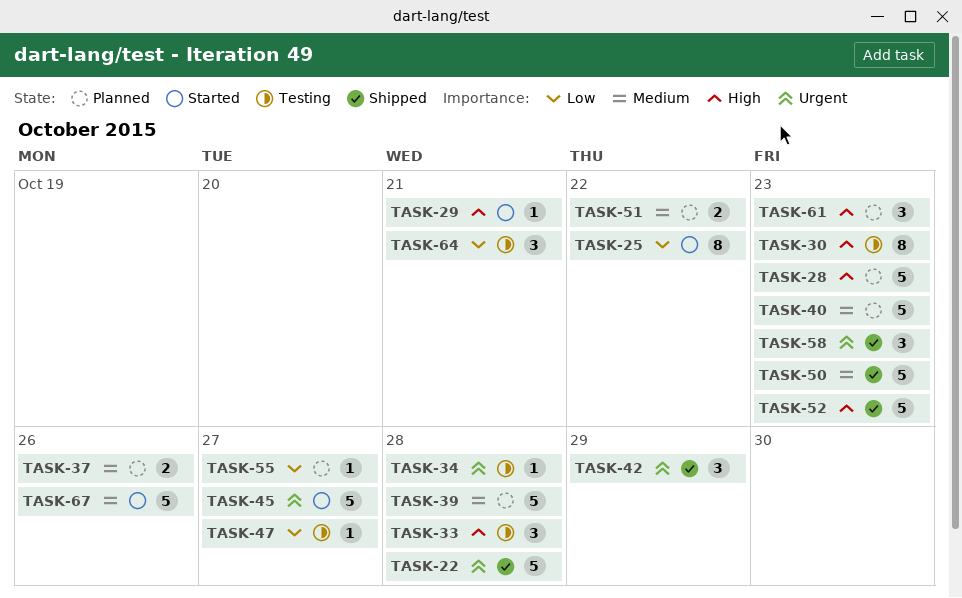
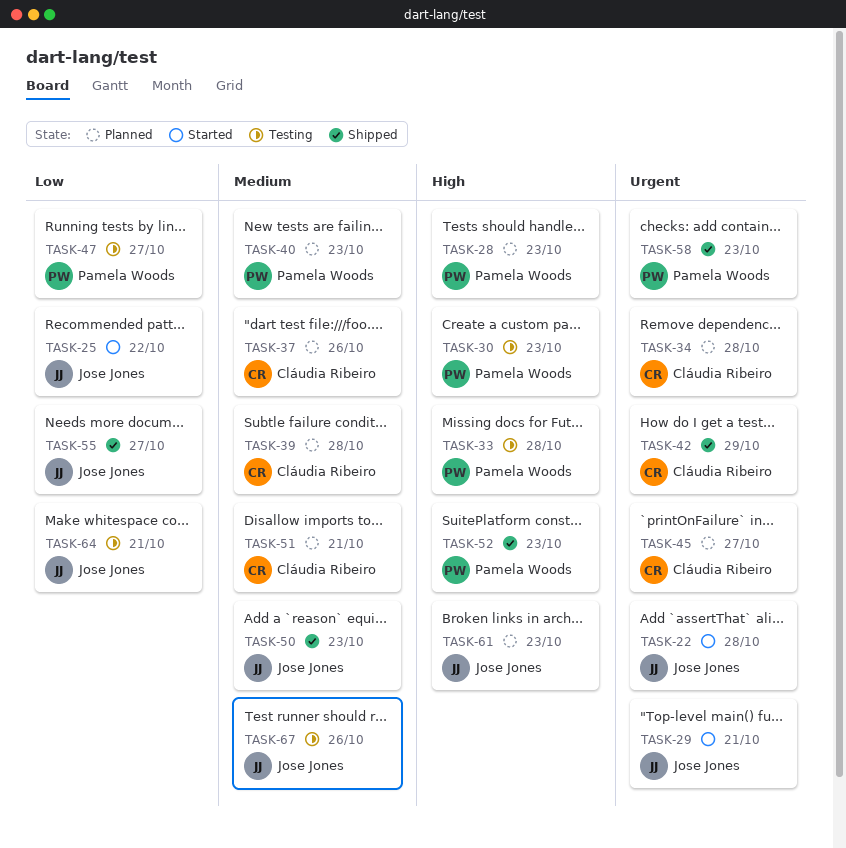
TASK-22, status: Shipped -> Started
TASK-29, priority: High -> Urgent
TASK-34, status: Testing -> Planned
TASK-45, status: Started -> Planned
TASK-51, due: Oct 22 -> Oct 21
TASK-55, status: Planned -> Shipped
TASK-67, status: Started -> Testing

